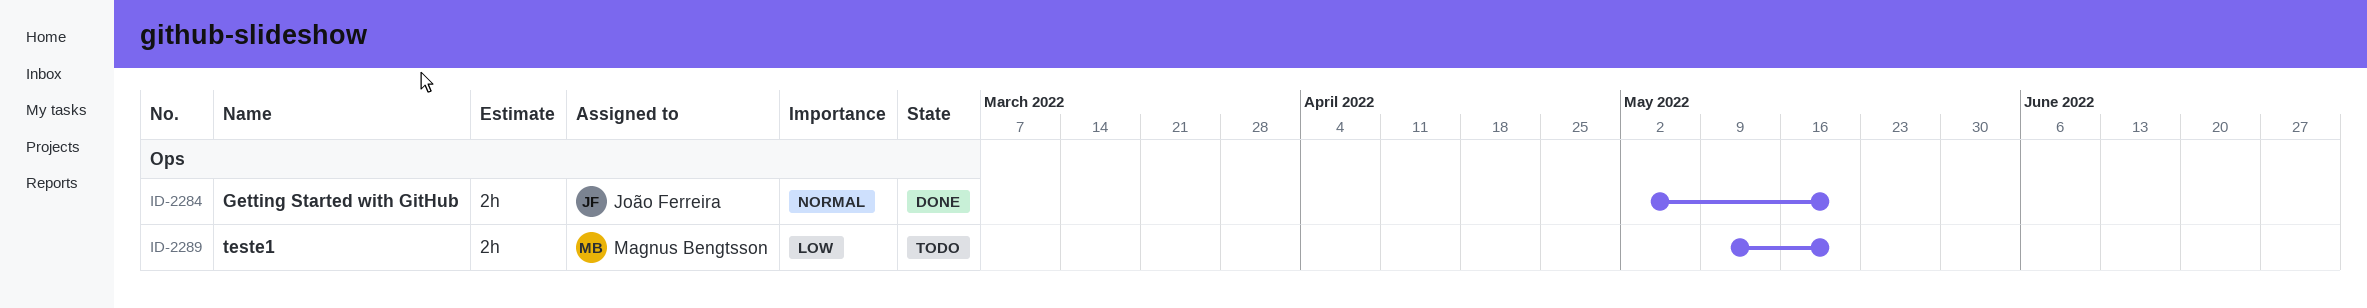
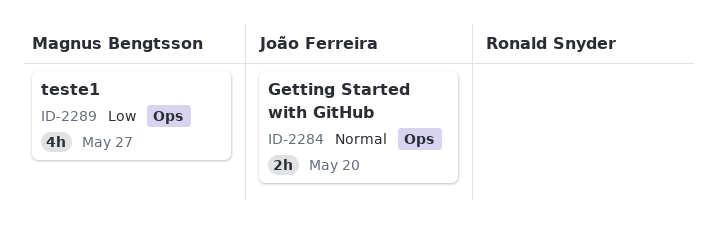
ID-2289, estimate: 2h -> 4h
ID-2289, due: May 20 -> May 27

